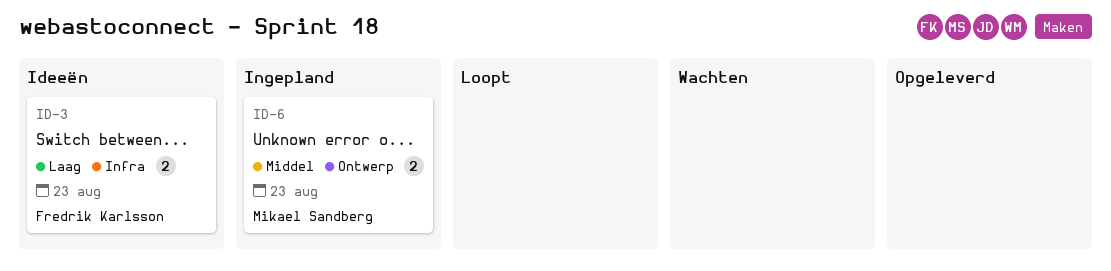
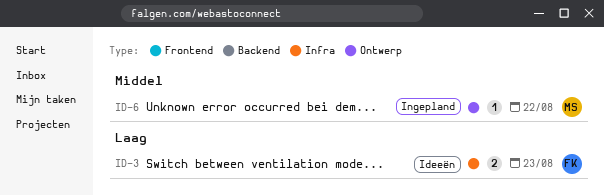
ID-6, estimate: 2 -> 1
ID-6, due: Aug 23 -> Aug 22

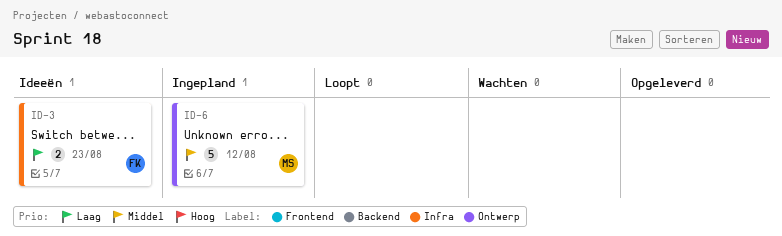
ID-6, estimate: 1 -> 5
ID-6, due: Aug 22 -> Aug 12

